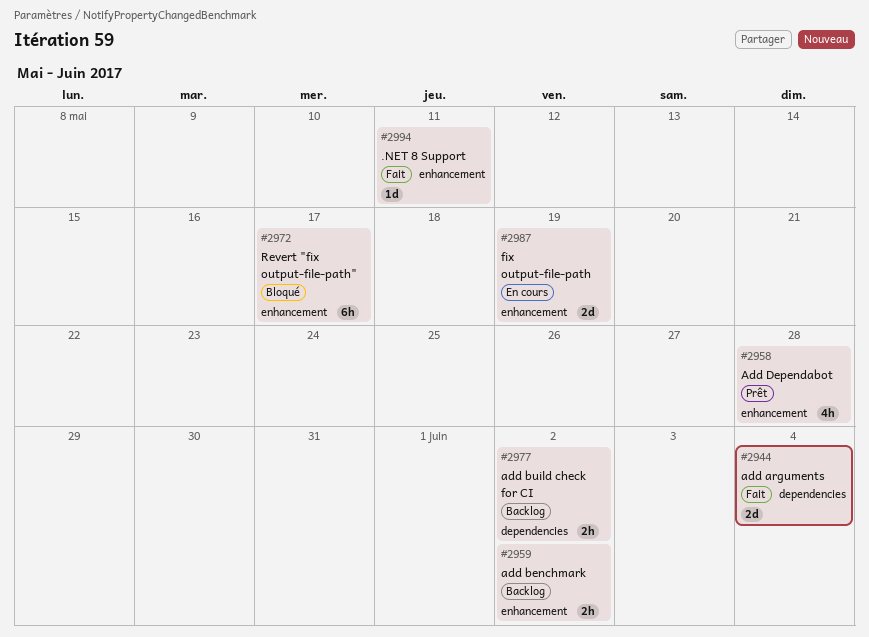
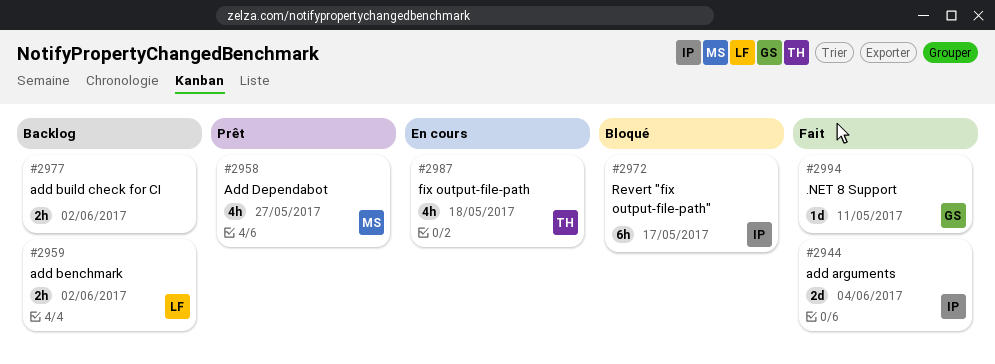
#2958, due: May 28 -> May 27
#2987, estimate: 2d -> 4h
#2987, due: May 19 -> May 18

